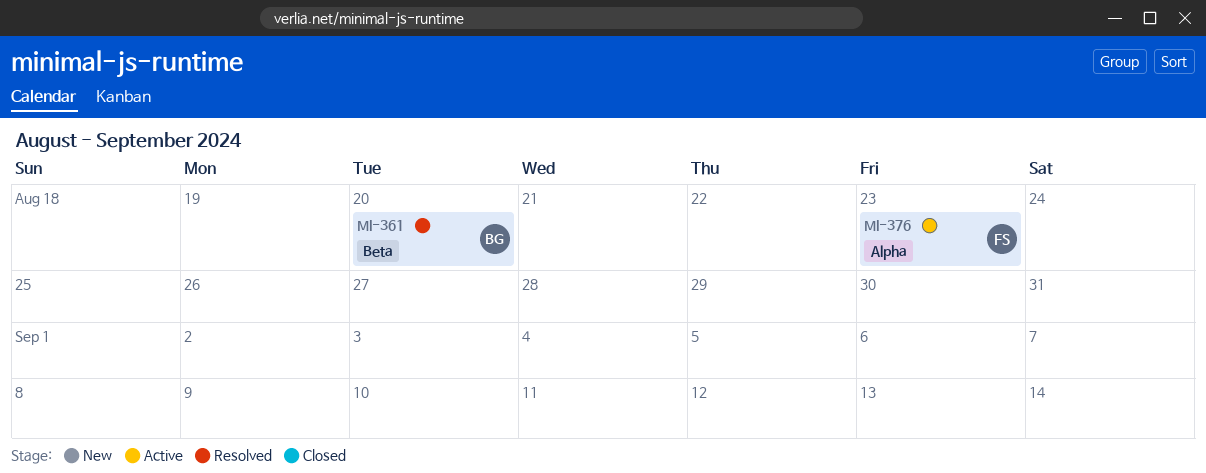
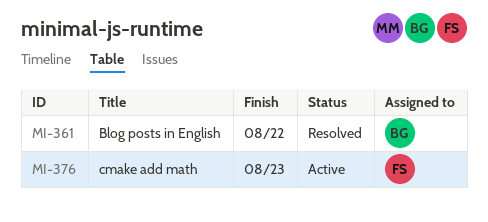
MI-361, due: Aug 20 -> Aug 22

